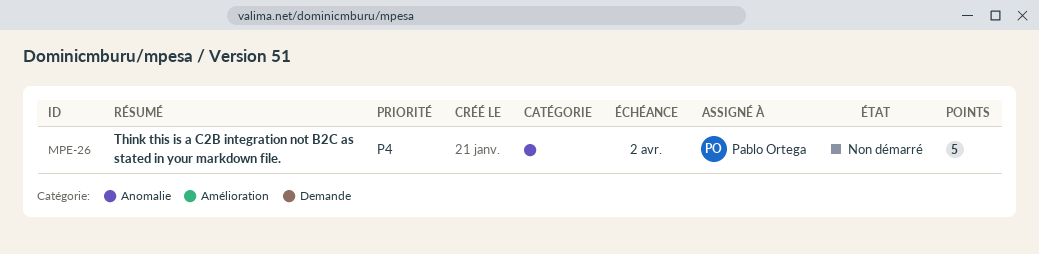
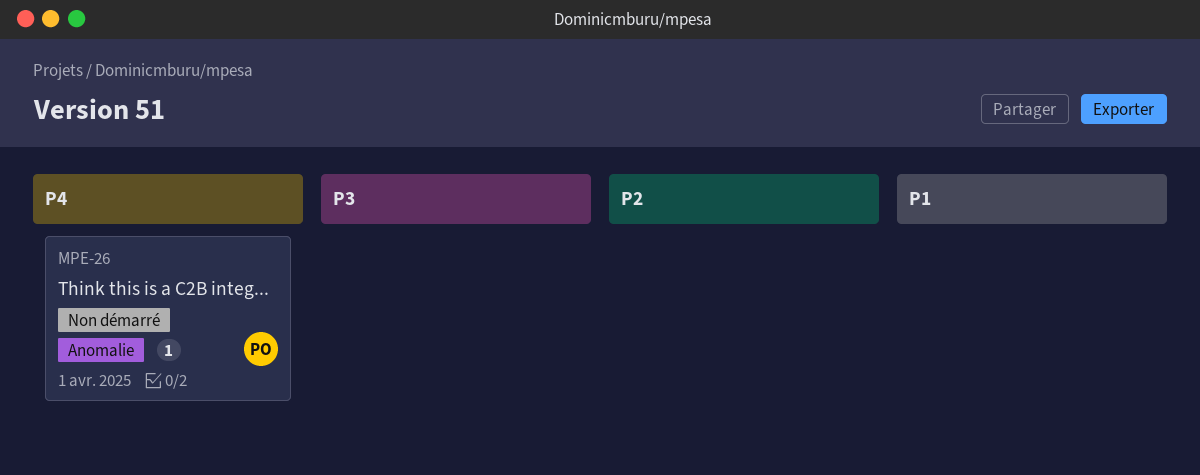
MPE-26, estimate: 5 -> 1
MPE-26, due: Apr 2 -> Apr 1

